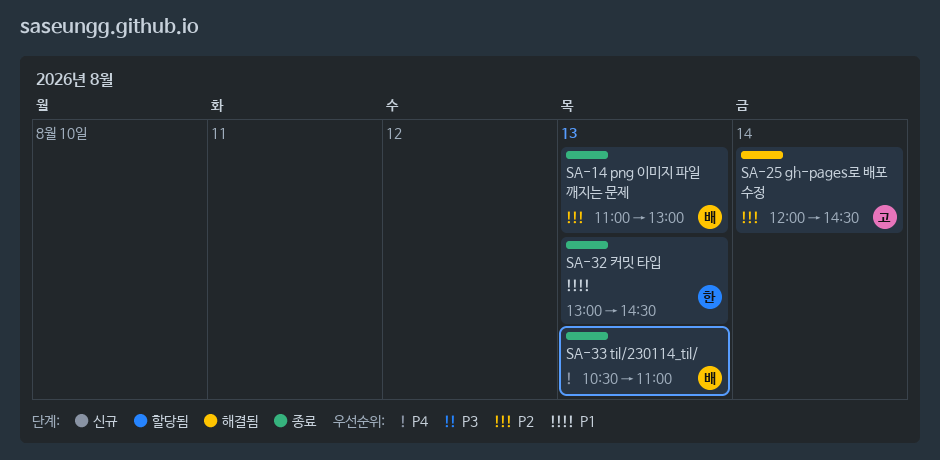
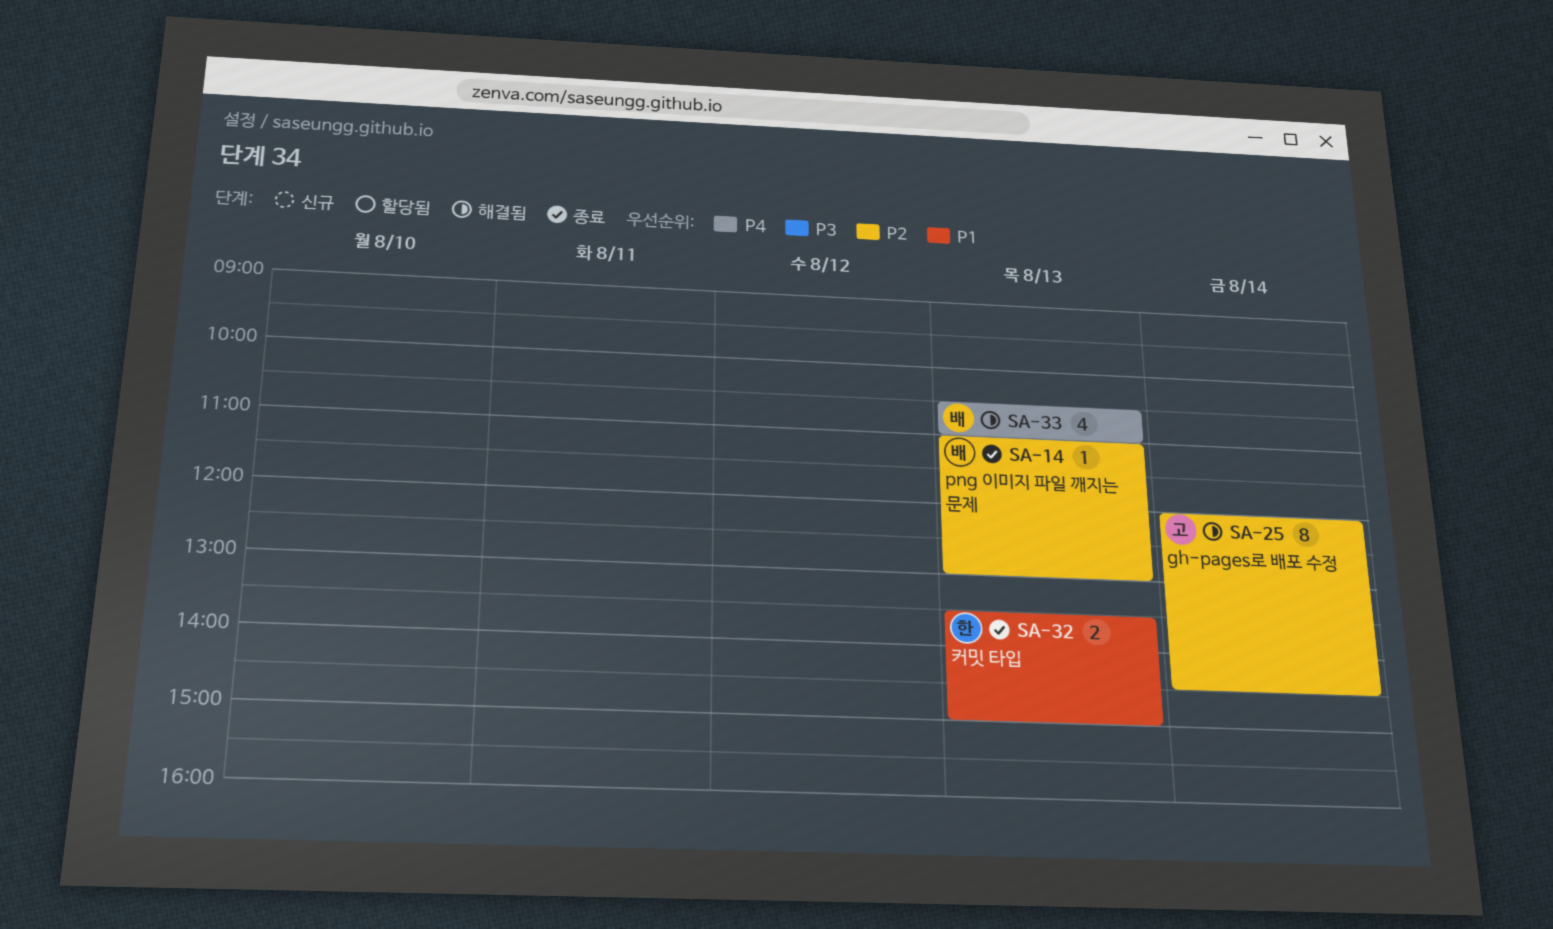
SA-32, begins: 13:00 -> 13:30
SA-32, ends: 14:30 -> 15:00
SA-33, status: 종료 -> 해결됨

